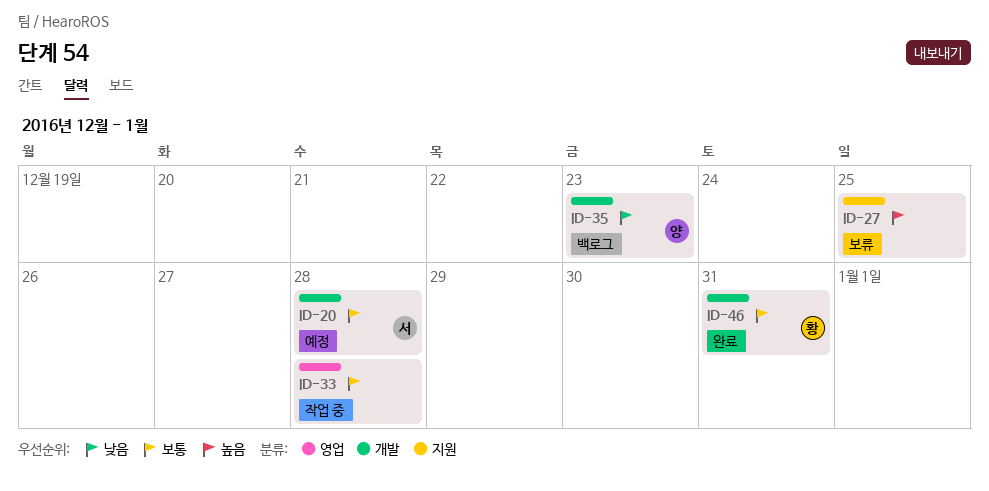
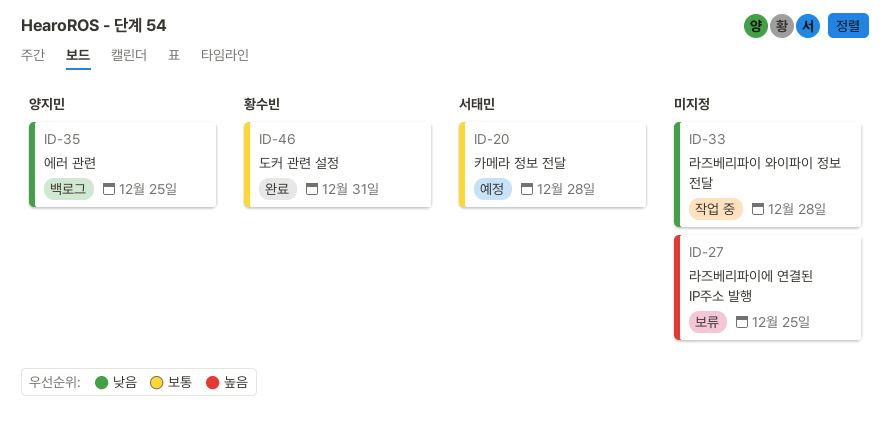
ID-33, priority: 보통 -> 낮음
ID-35, due: Dec 23 -> Dec 25

